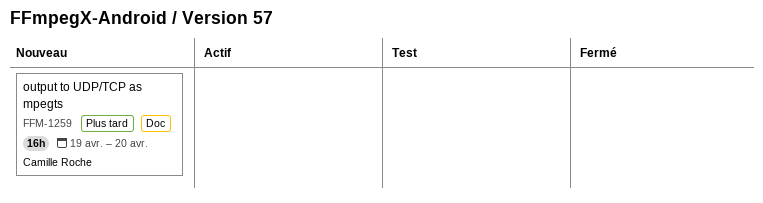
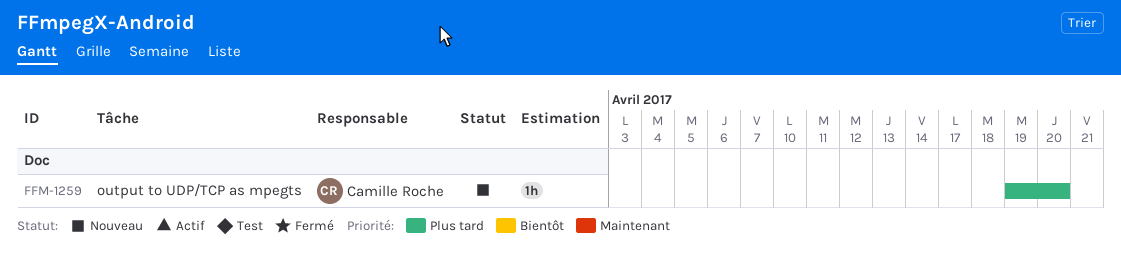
FFM-1259, estimate: 16h -> 1h

